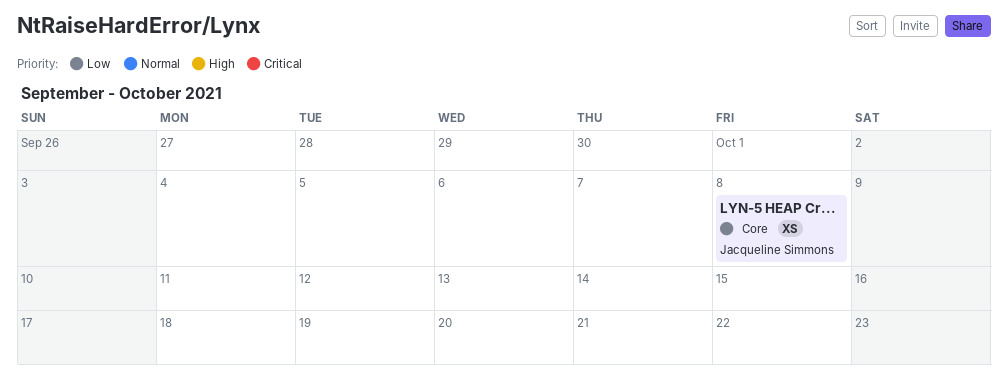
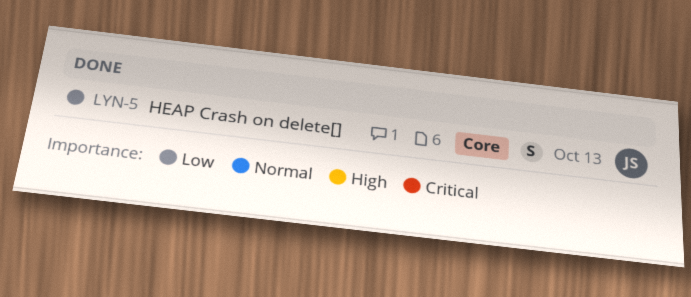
LYN-5, estimate: XS -> S
LYN-5, due: Oct 8 -> Oct 13

